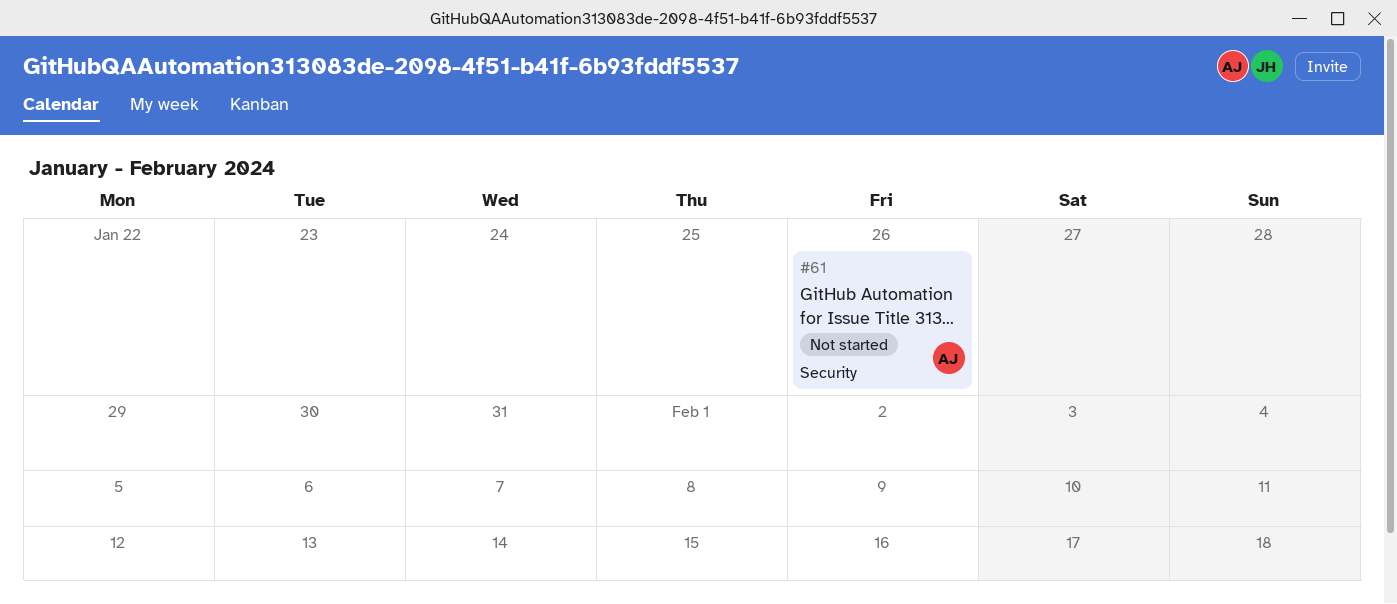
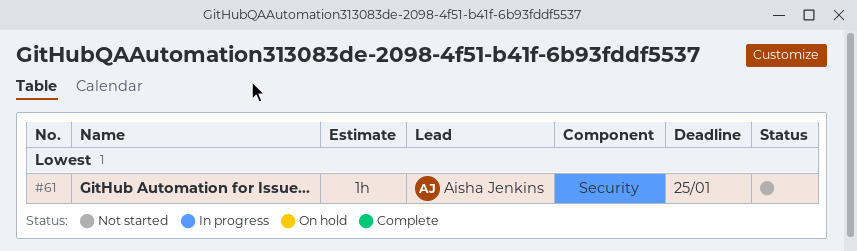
#61, due: Jan 26 -> Jan 25

